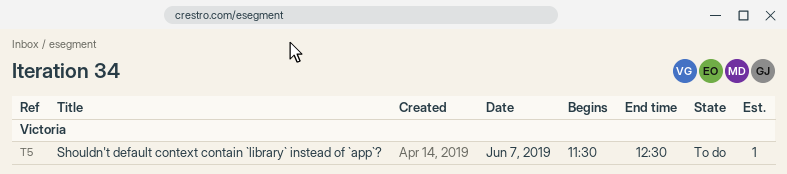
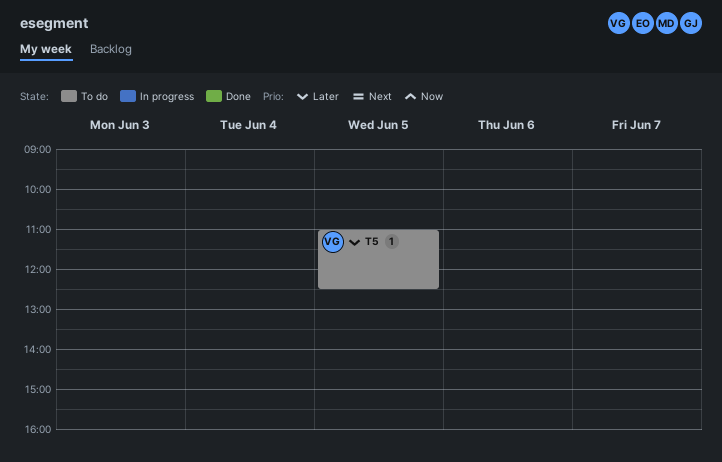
T5, day: Jun 7 -> Jun 5
T5, begins: 11:30 -> 11:00

